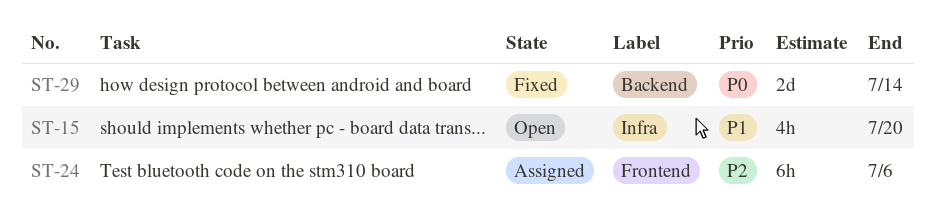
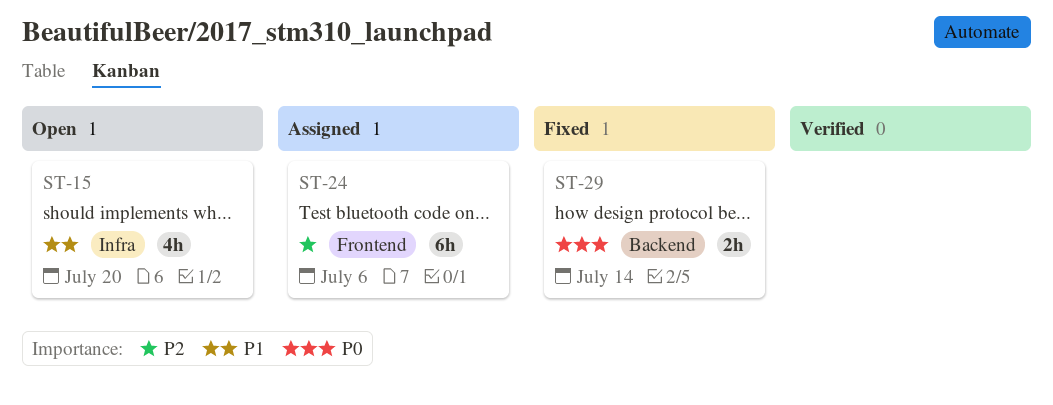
ST-29, estimate: 2d -> 2h

